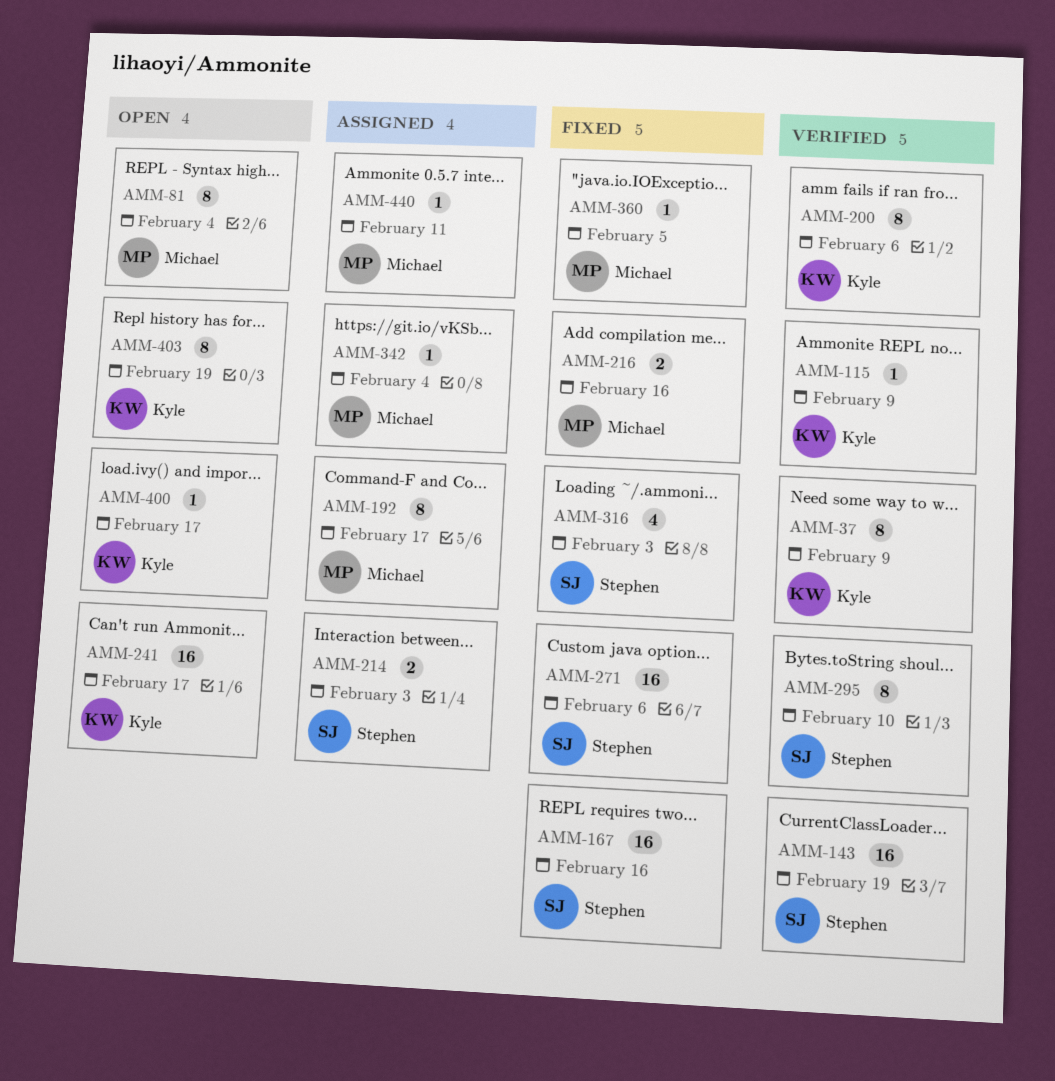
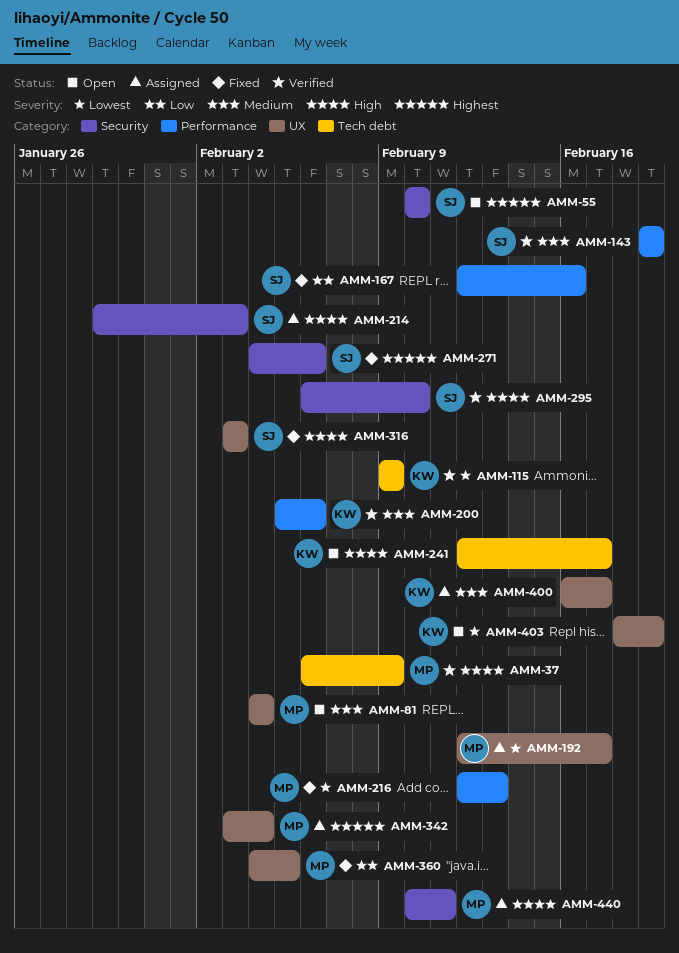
AMM-37, owner: Kyle -> Michael
AMM-55: none -> present
AMM-216, due: Feb 16 -> Feb 13
AMM-400, status: Open -> Assigned

